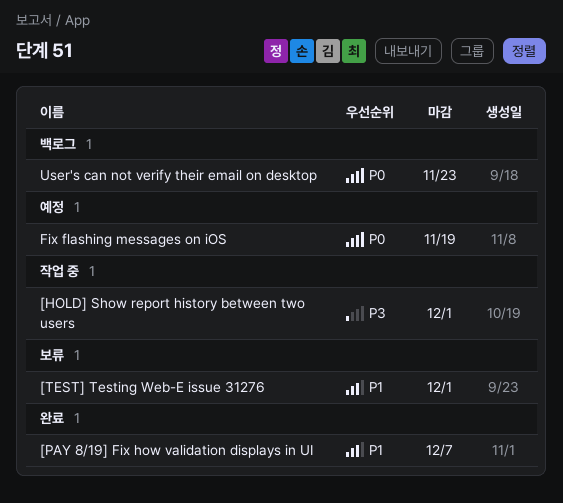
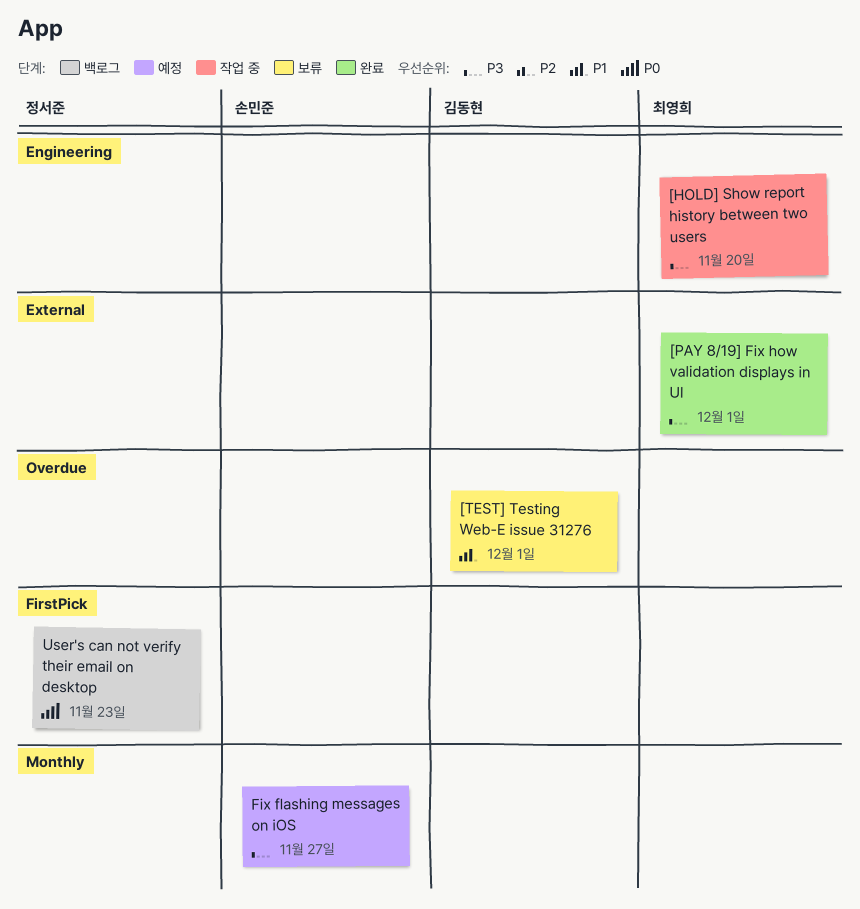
[HOLD] Show report history between two users, due: Dec 1 -> Nov 20
[PAY 8/19] Fix how validation displays in UI, priority: P1 -> P3
[PAY 8/19] Fix how validation displays in UI, due: Dec 7 -> Dec 1
Fix flashing messages on iOS, priority: P0 -> P3
Fix flashing messages on iOS, due: Nov 19 -> Nov 27

